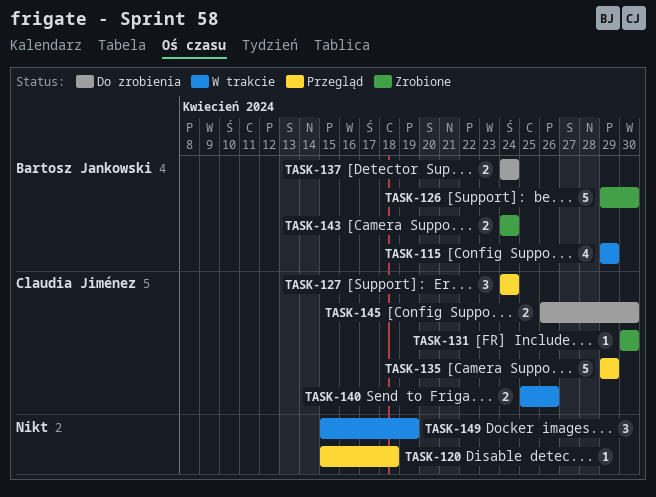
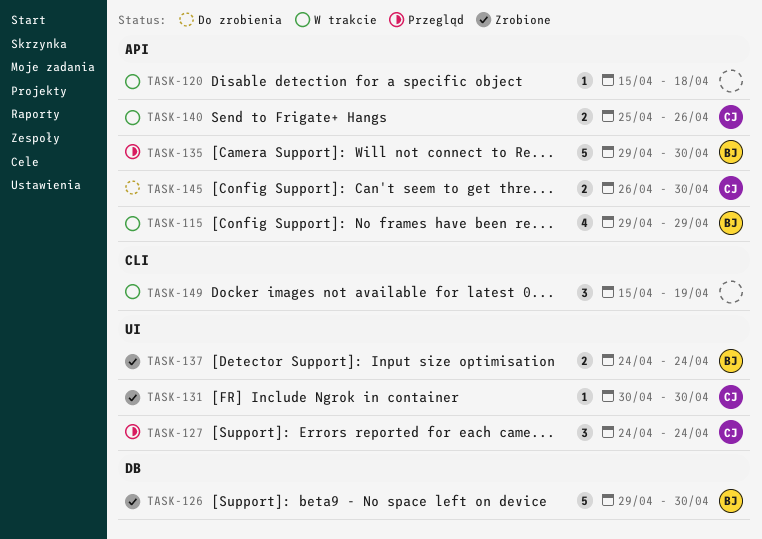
TASK-120, status: Przegląd -> W trakcie
TASK-135, owner: Claudia Jiménez -> Bartosz Jankowski
TASK-135, due: Apr 29 -> Apr 30
TASK-137, status: Do zrobienia -> Zrobione
TASK-143: present -> none

